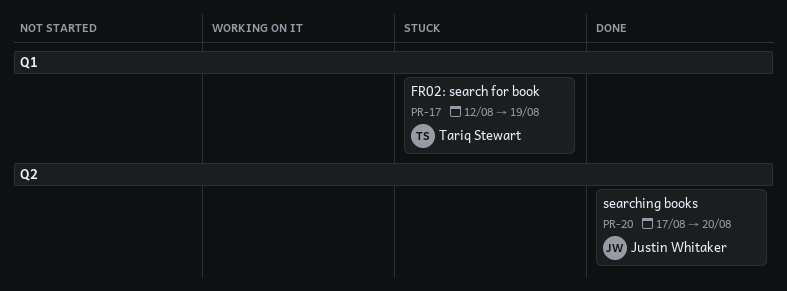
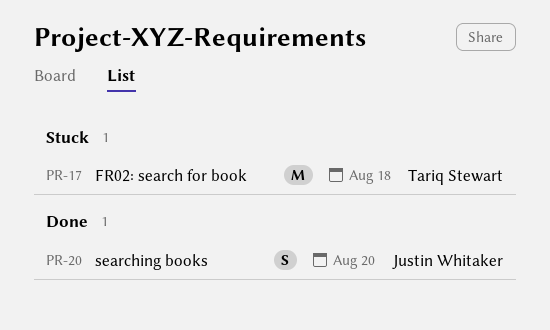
PR-17, due: Aug 19 -> Aug 18

